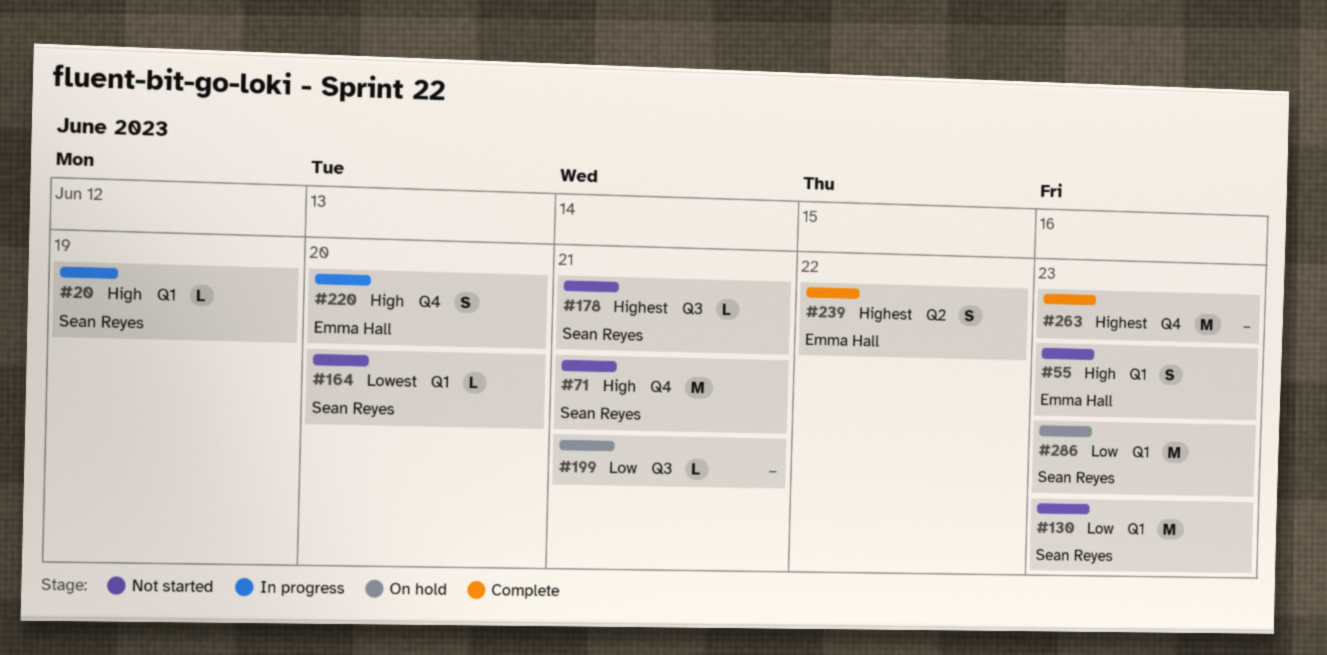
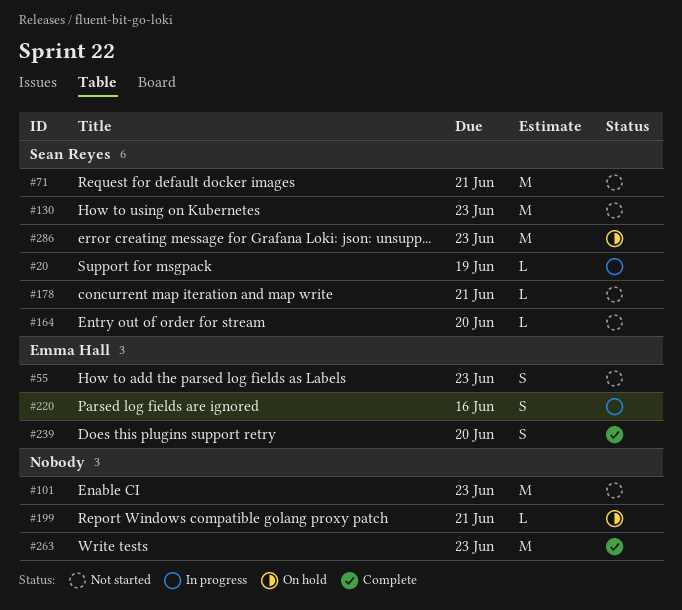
#101: none -> present
#220, due: Jun 20 -> Jun 16
#239, due: Jun 22 -> Jun 20

